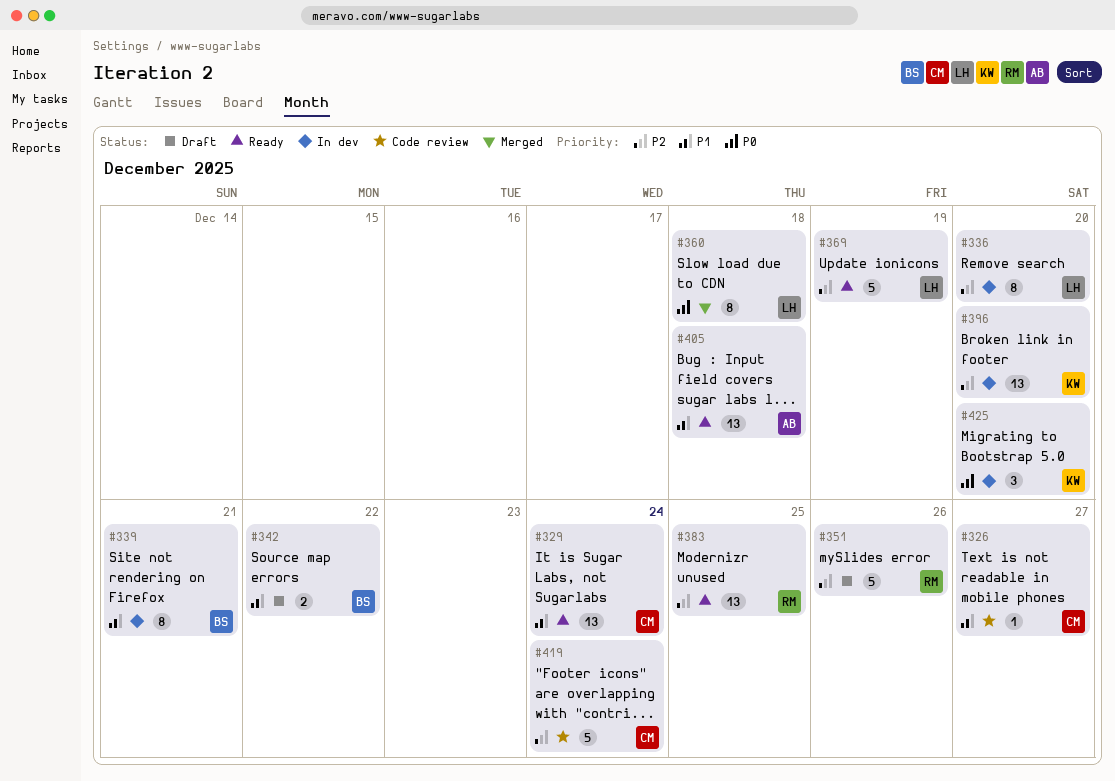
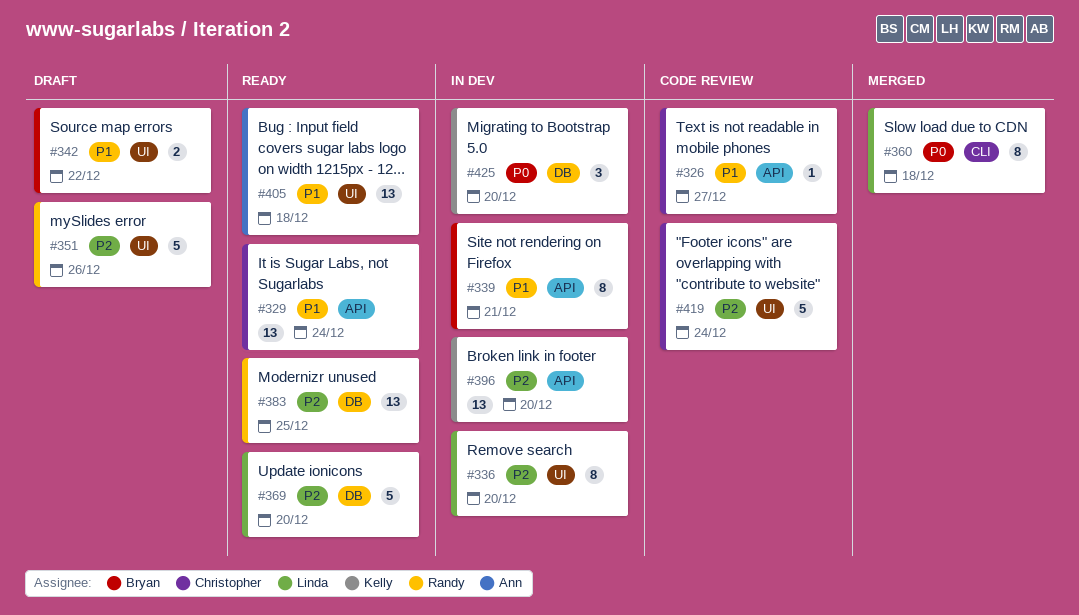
#369, due: Dec 19 -> Dec 20

